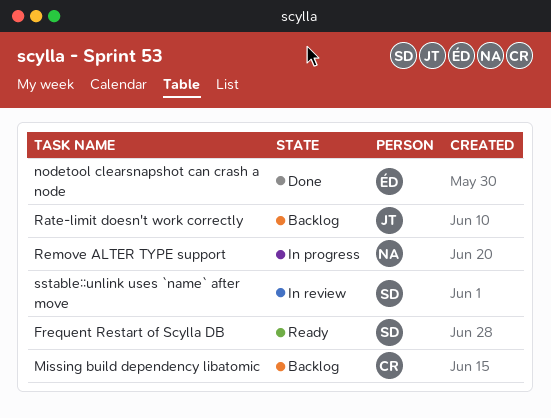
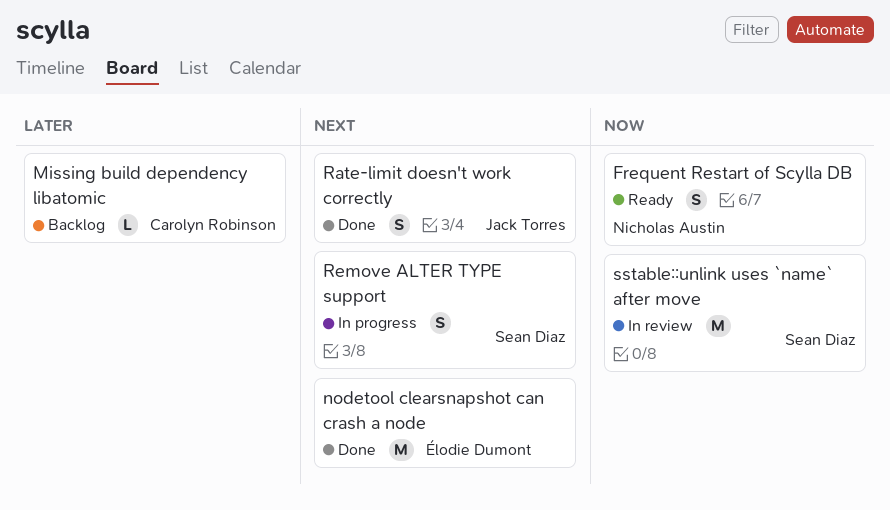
Frequent Restart of Scylla DB, owner: Sean Diaz -> Nicholas Austin
Rate-limit doesn't work correctly, status: Backlog -> Done
Remove ALTER TYPE support, owner: Nicholas Austin -> Sean Diaz

